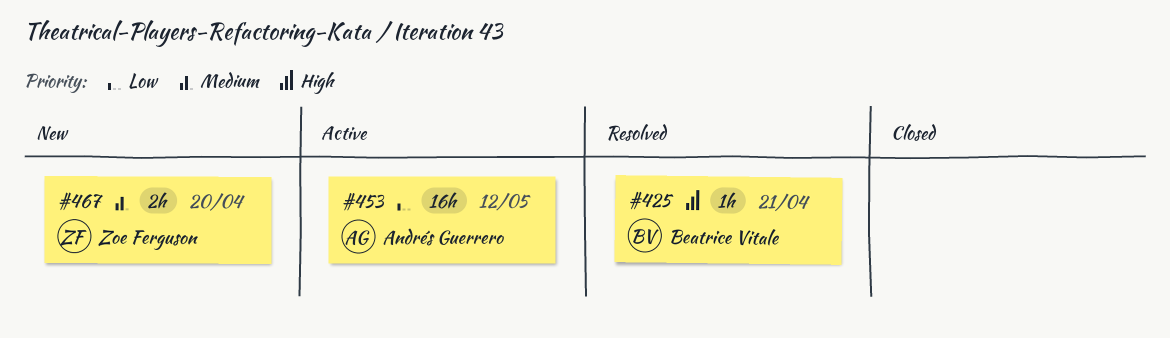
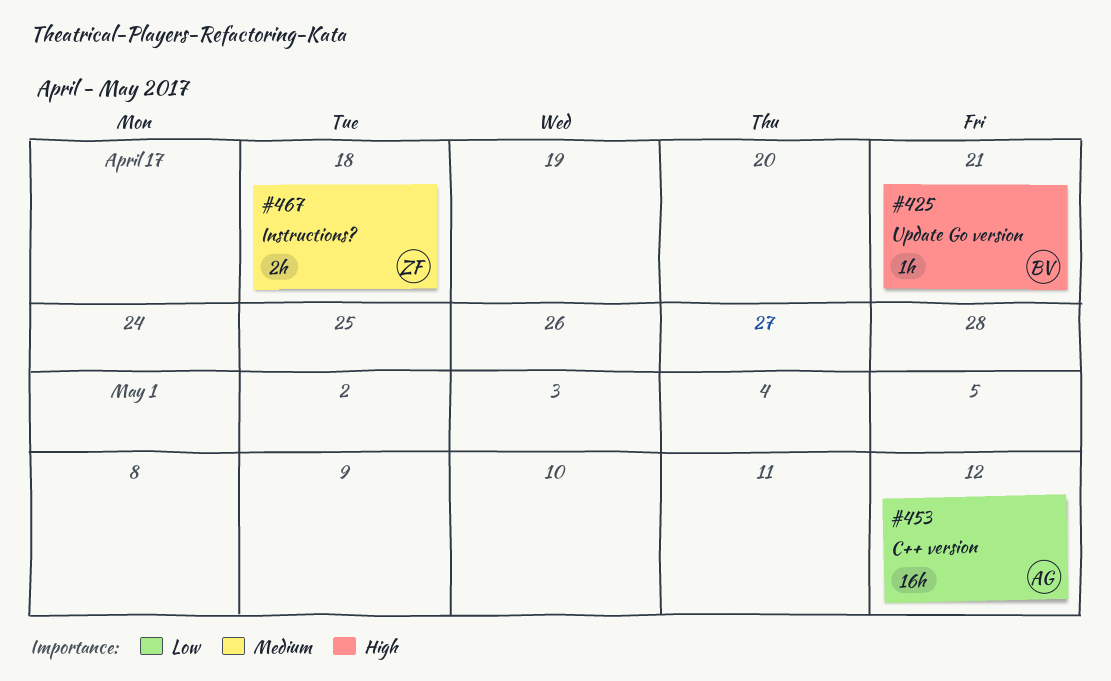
#467, due: Apr 20 -> Apr 18

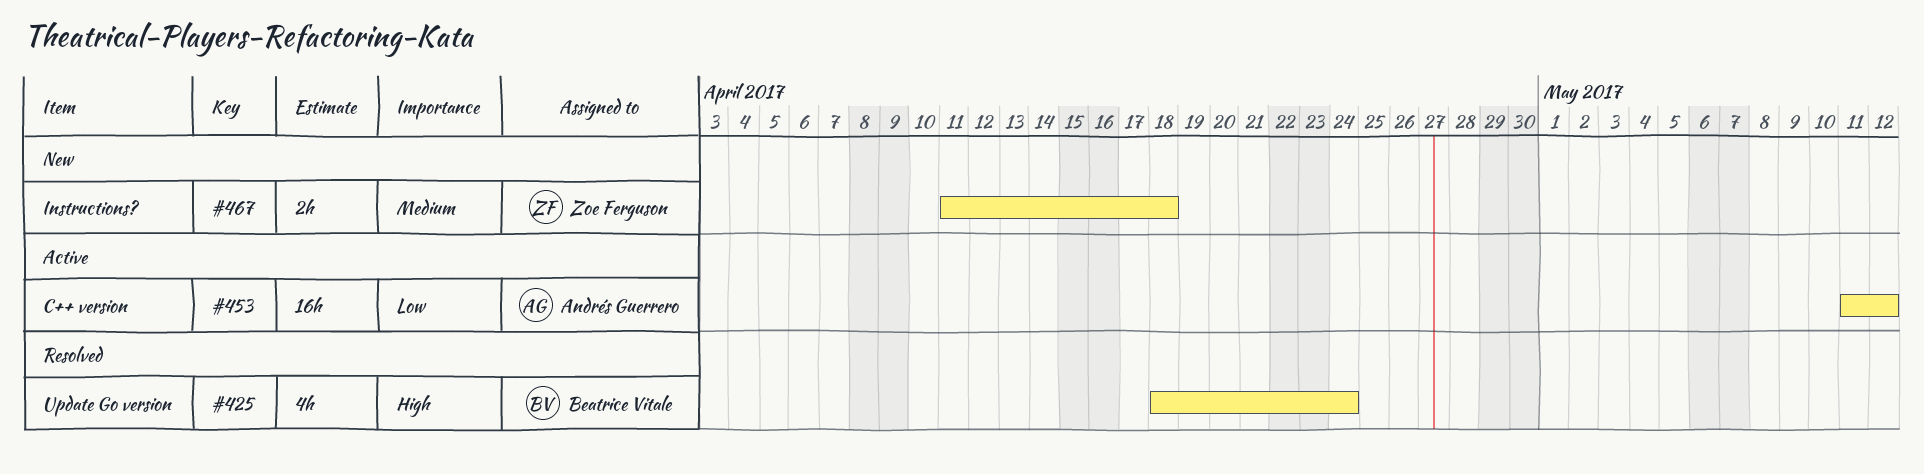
#425, estimate: 1h -> 4h
#425, due: Apr 21 -> Apr 24

